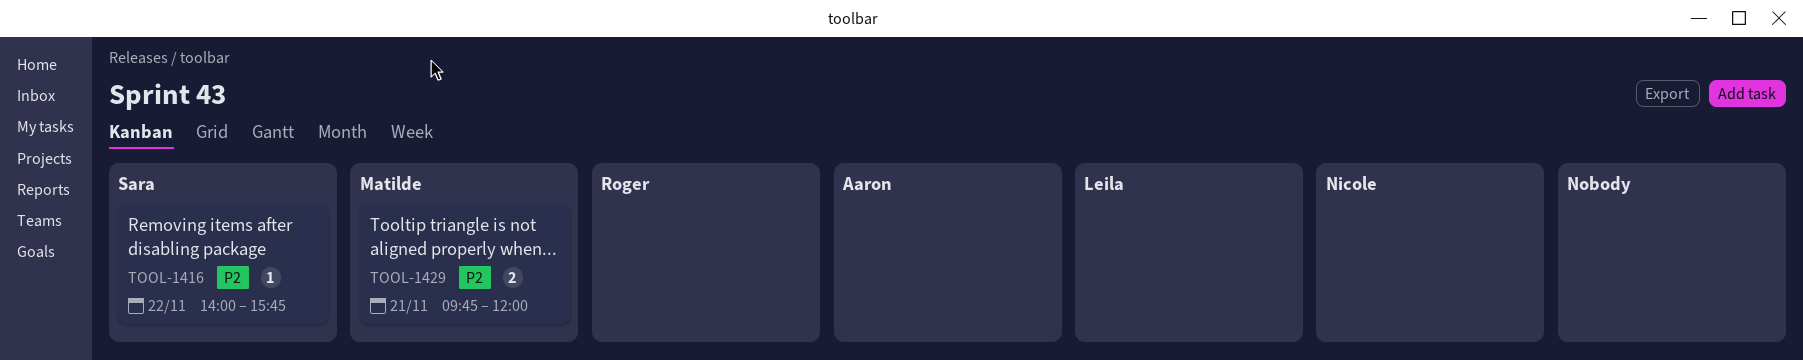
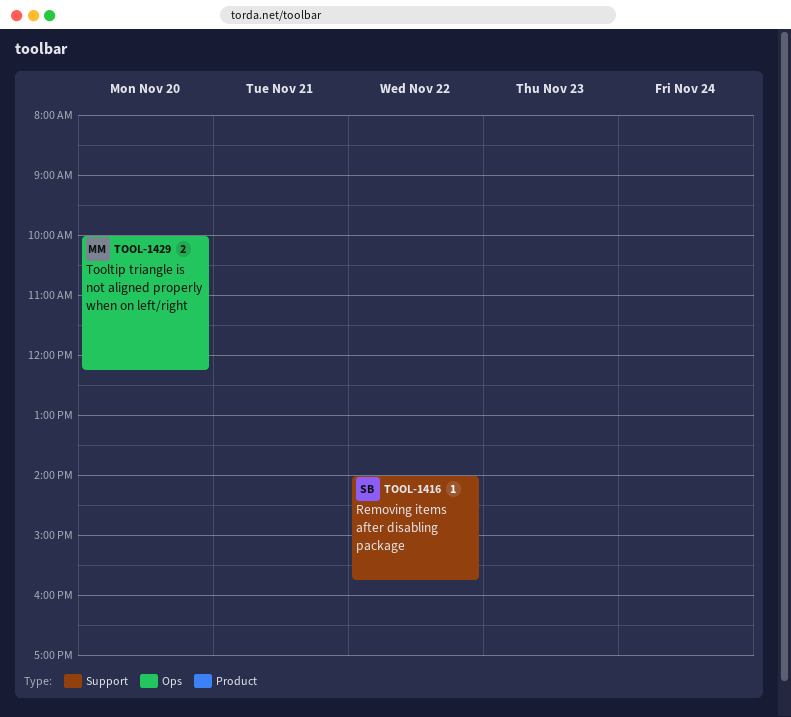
TOOL-1429, day: Nov 21 -> Nov 20
TOOL-1429, begins: 09:45 -> 10:00
TOOL-1429, ends: 12:00 -> 12:15

